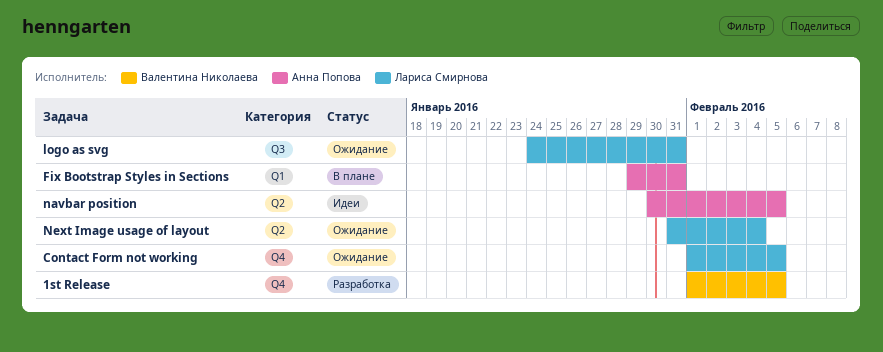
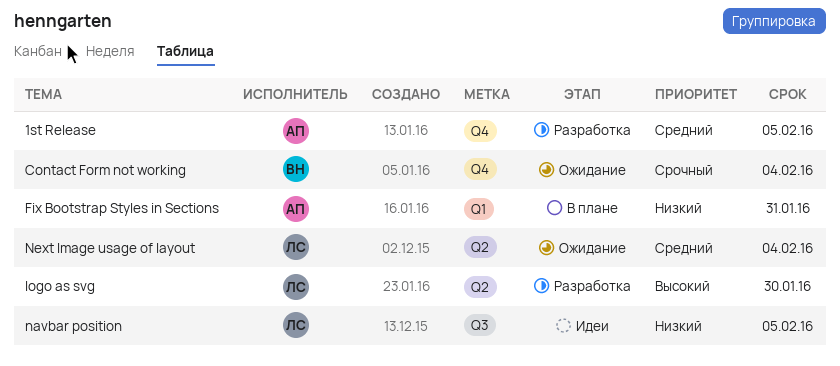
1st Release, owner: Валентина Николаева -> Анна Попова
Contact Form not working, owner: Лариса Смирнова -> Валентина Николаева
Contact Form not working, due: Feb 5 -> Feb 4
logo as svg, status: Ожидание -> Разработка
logo as svg, label: Q3 -> Q2
logo as svg, due: Jan 31 -> Jan 30
navbar position, owner: Анна Попова -> Лариса Смирнова
navbar position, label: Q2 -> Q3

